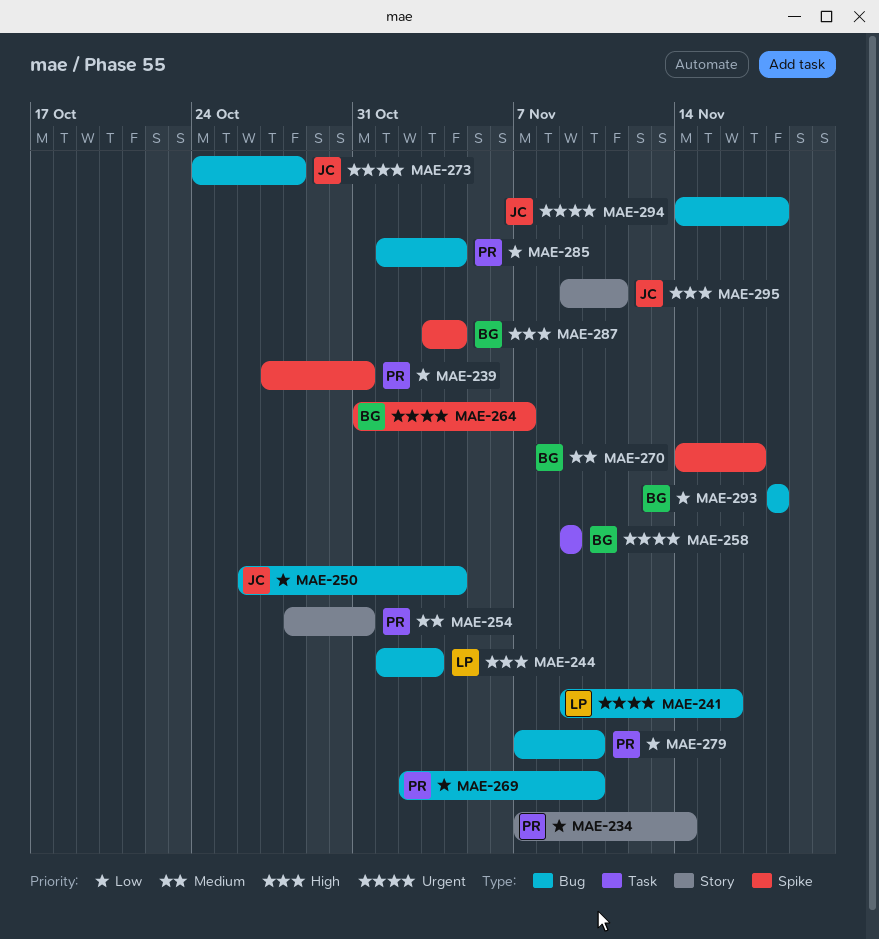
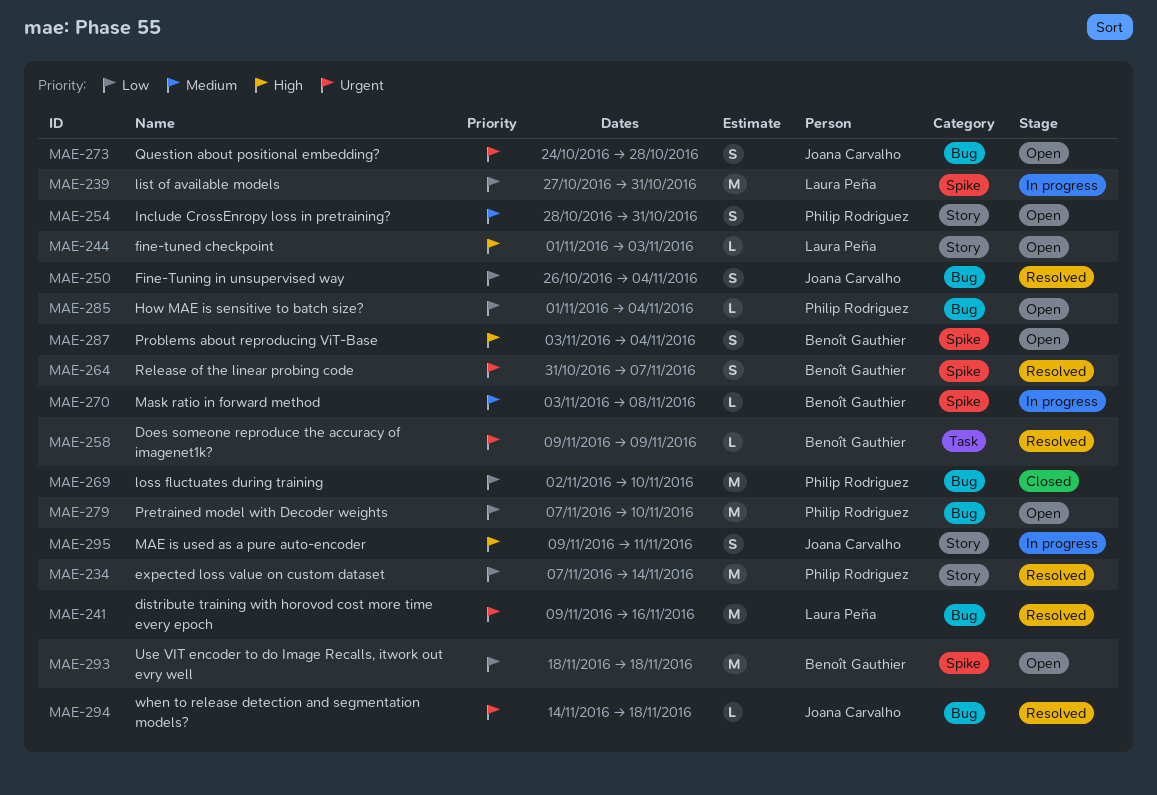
MAE-239, owner: Philip Rodriguez -> Laura Peña
MAE-244, label: Bug -> Story
MAE-270, start: Nov 14 -> Nov 3
MAE-270, due: Nov 17 -> Nov 8
MAE-293, label: Bug -> Spike

